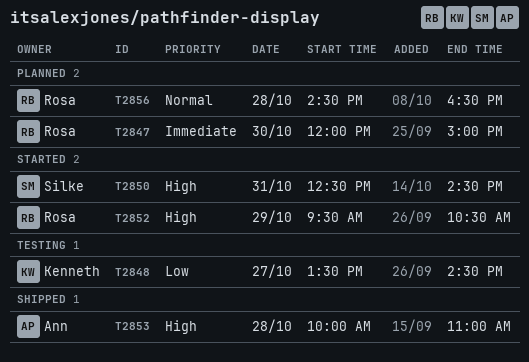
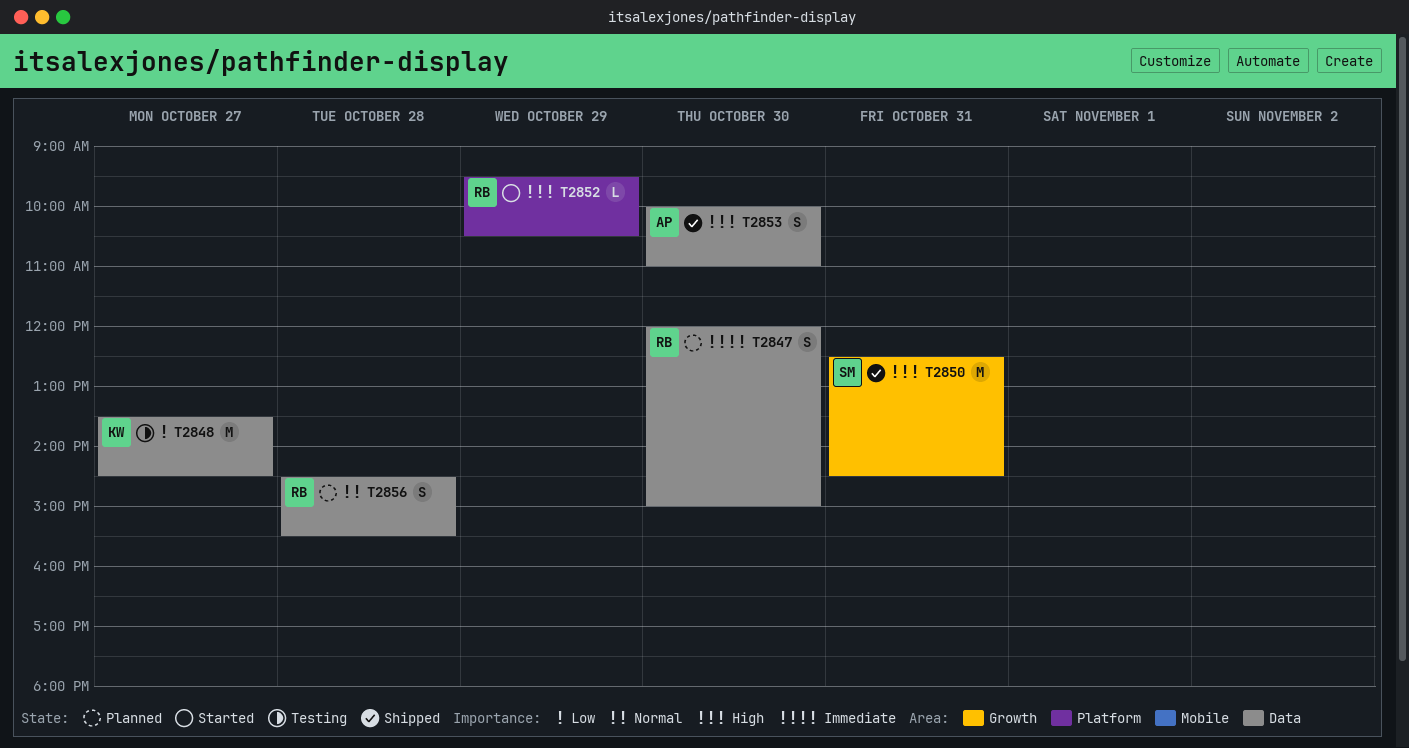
T2850, status: Started -> Shipped
T2853, day: Oct 28 -> Oct 30
T2856, ends: 16:30 -> 15:30

